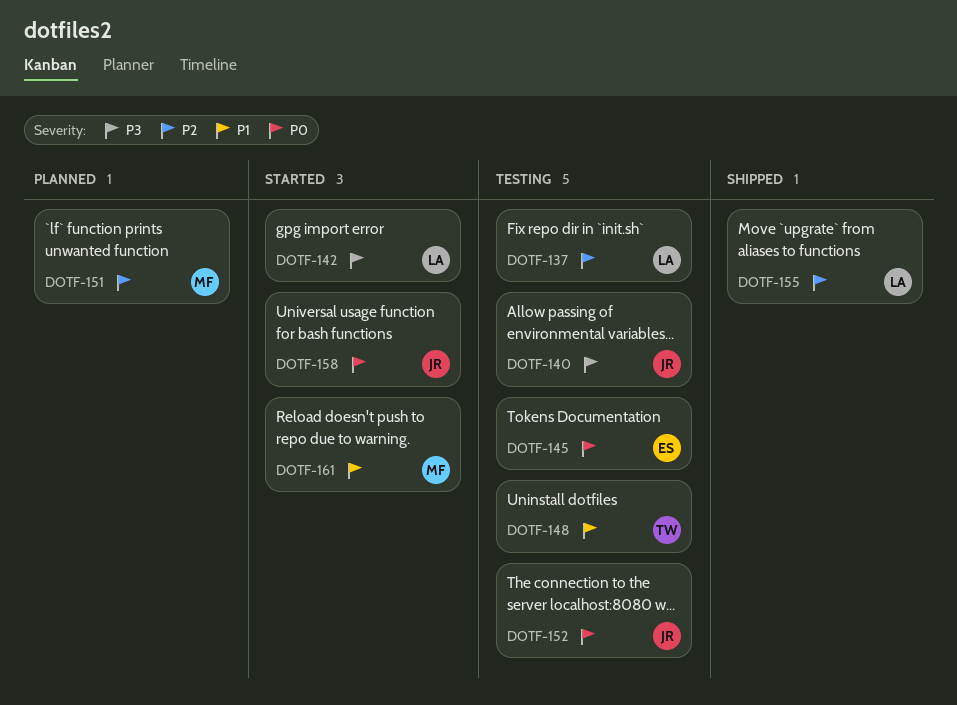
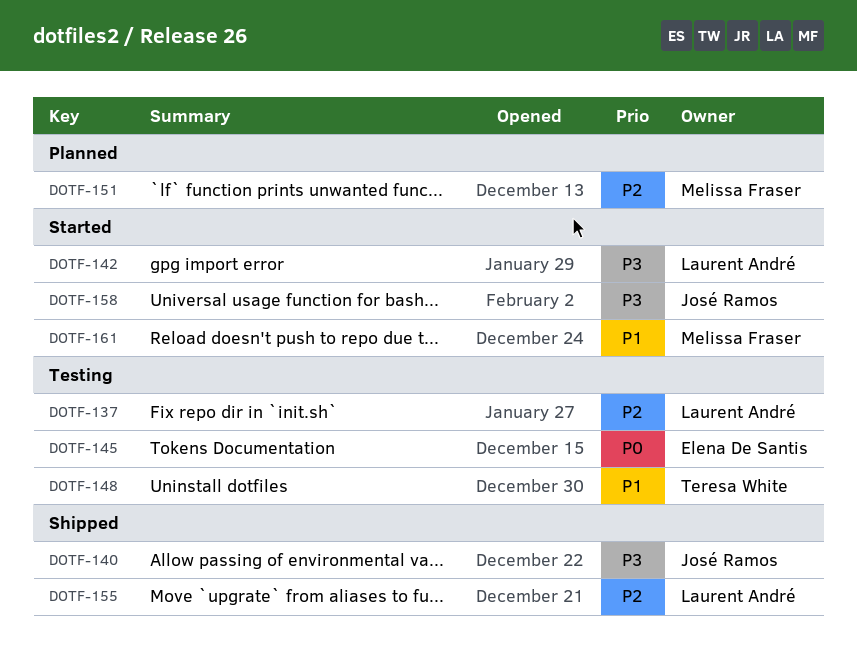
DOTF-140, status: Testing -> Shipped
DOTF-152: present -> none
DOTF-158, priority: P0 -> P3

